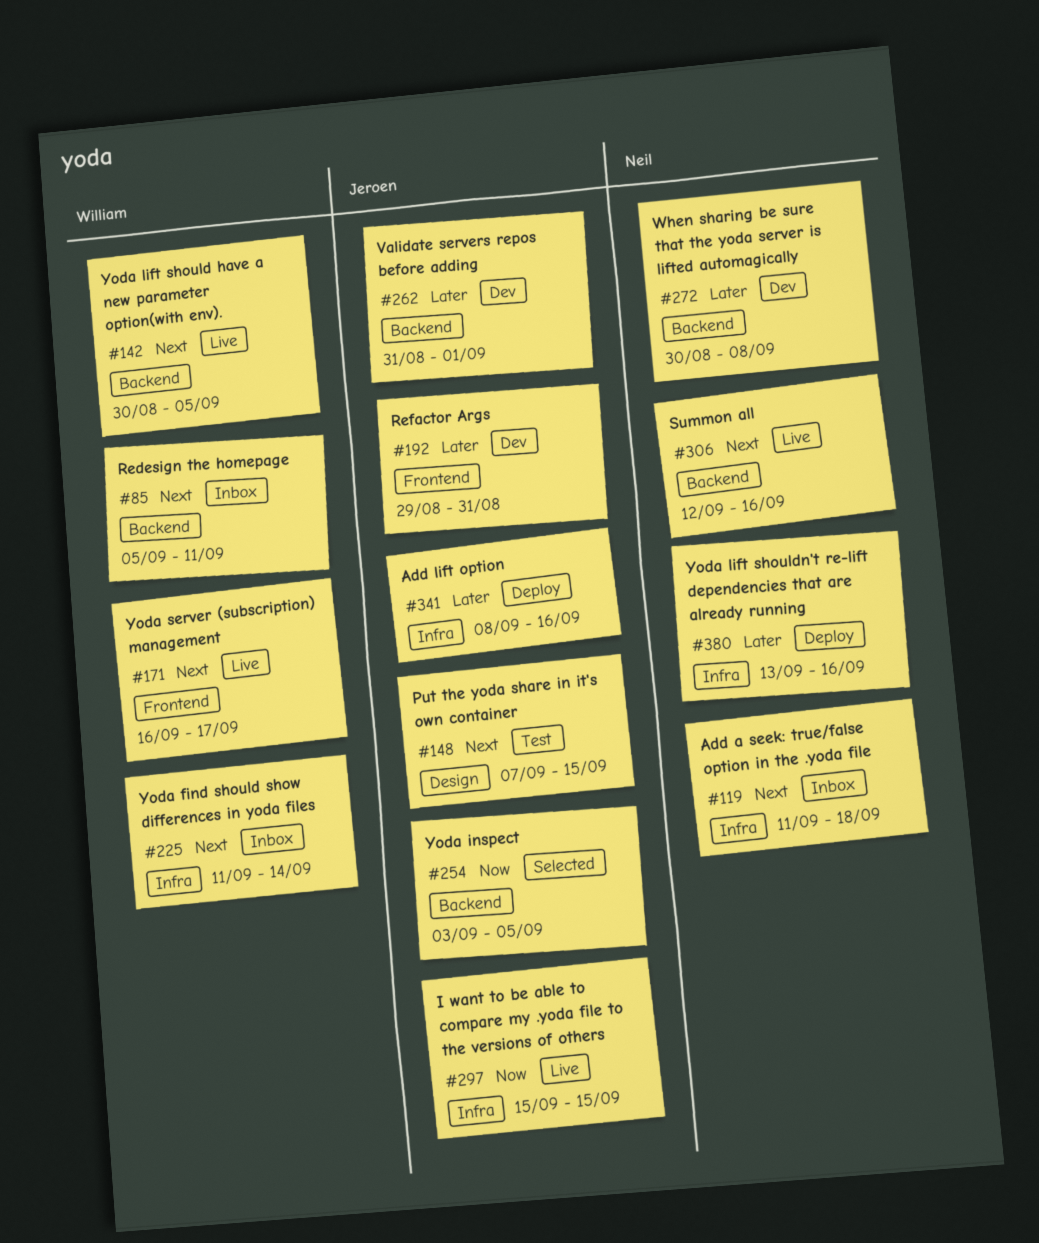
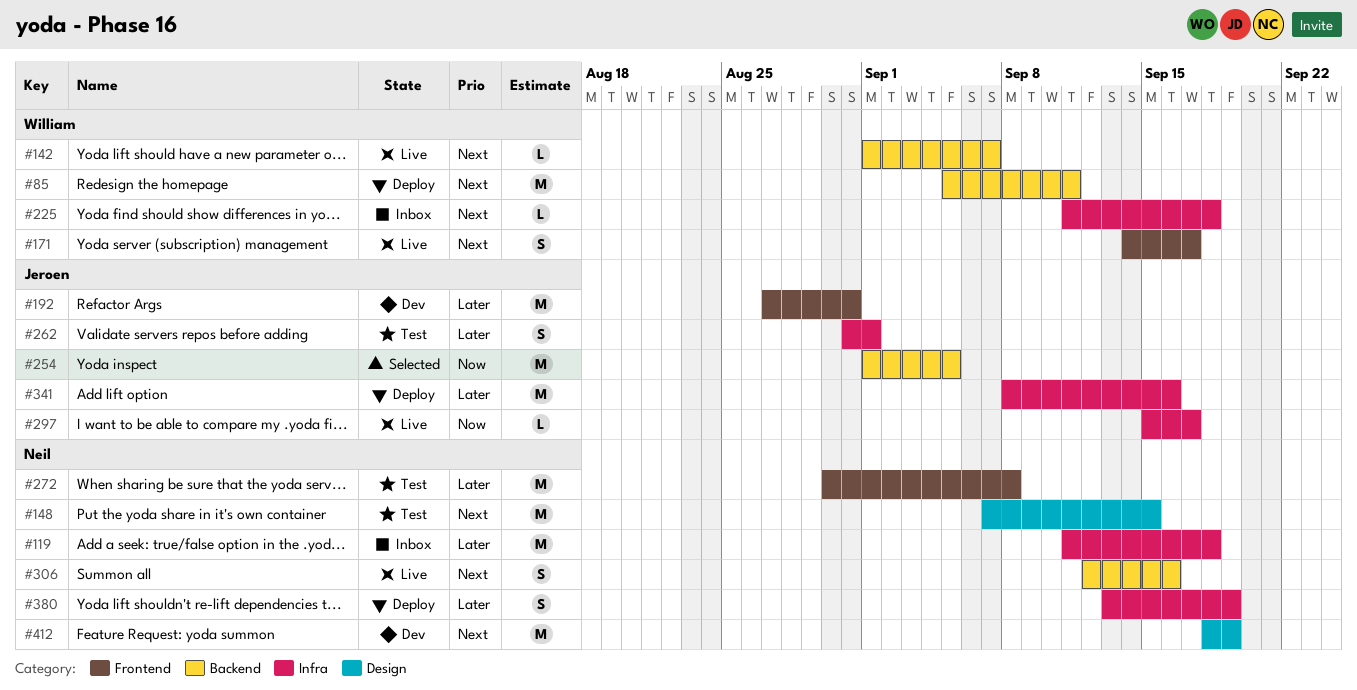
#85, status: Inbox -> Deploy
#119, priority: Next -> Later
#142, start: Aug 30 -> Sep 1
#142, due: Sep 5 -> Sep 7
#148, owner: Jeroen -> Neil
#171, start: Sep 16 -> Sep 14
#192, start: Aug 29 -> Aug 27
#225, due: Sep 14 -> Sep 18
#254, start: Sep 3 -> Sep 1
#262, status: Dev -> Test
#262, label: Backend -> Infra
#272, status: Dev -> Test
#272, label: Backend -> Frontend
#297, due: Sep 15 -> Sep 17
#380, due: Sep 16 -> Sep 19
#412: none -> present

